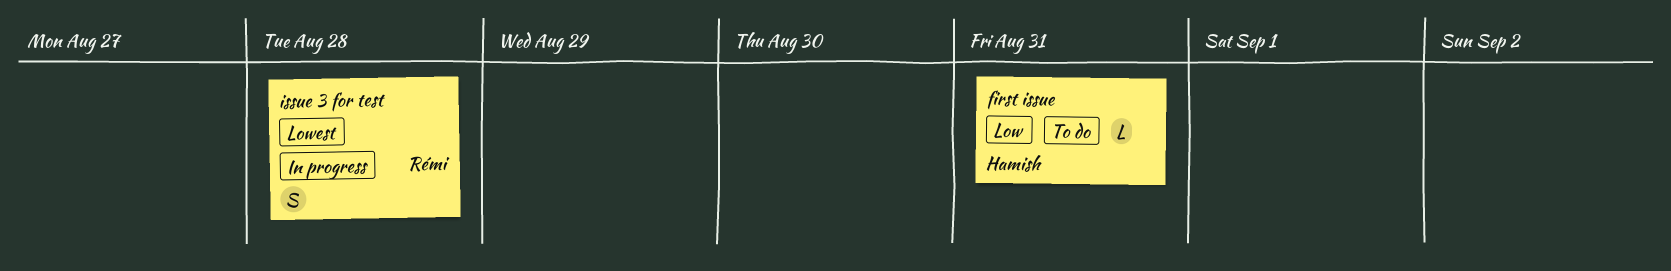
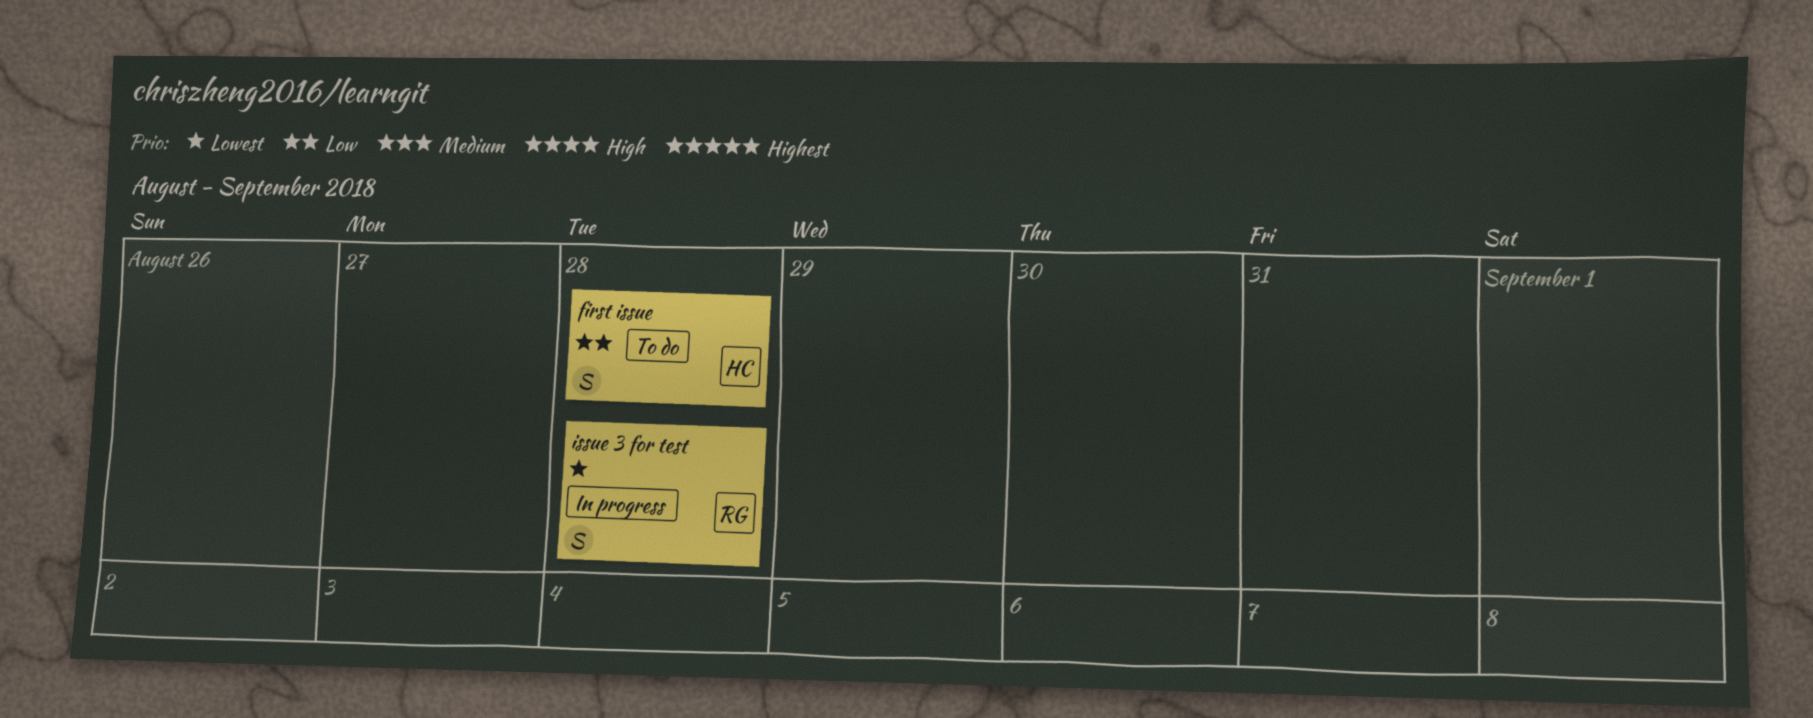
first issue, estimate: L -> S
first issue, due: Aug 31 -> Aug 28

